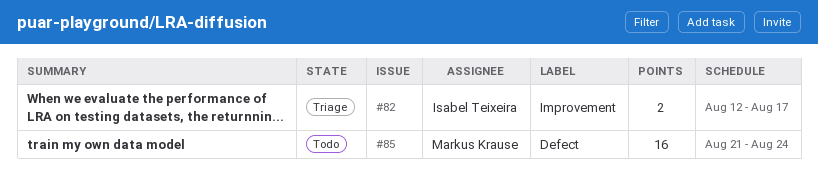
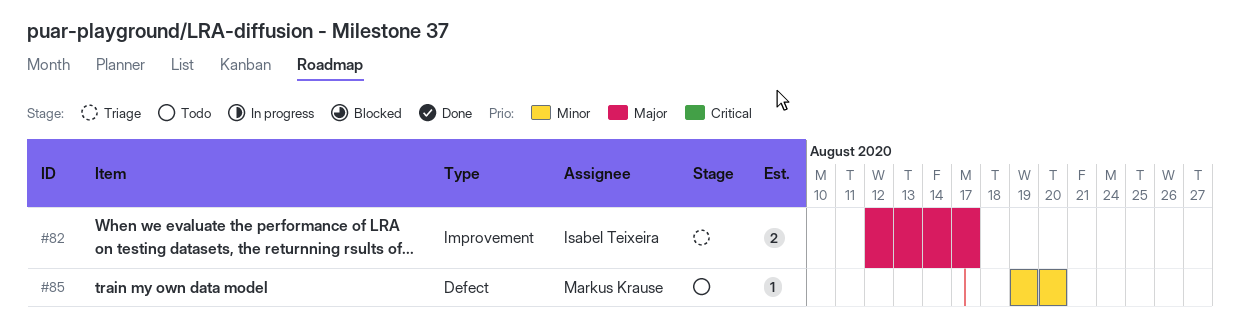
#85, estimate: 16 -> 1
#85, start: Aug 21 -> Aug 19
#85, due: Aug 24 -> Aug 20

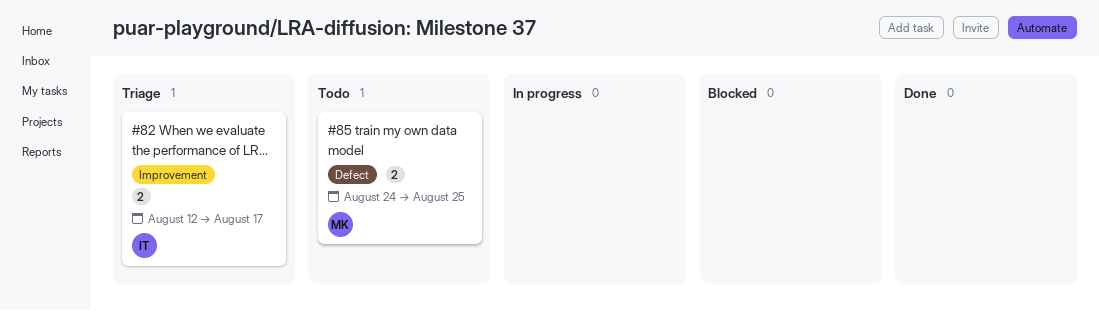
#85, estimate: 1 -> 2
#85, start: Aug 19 -> Aug 24
#85, due: Aug 20 -> Aug 25

